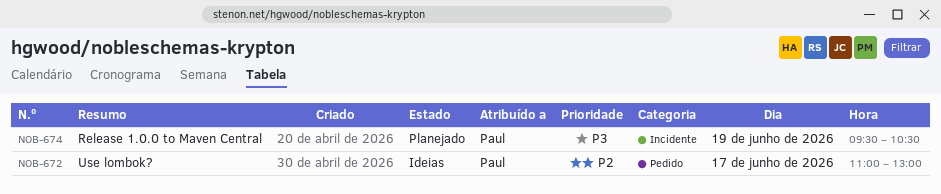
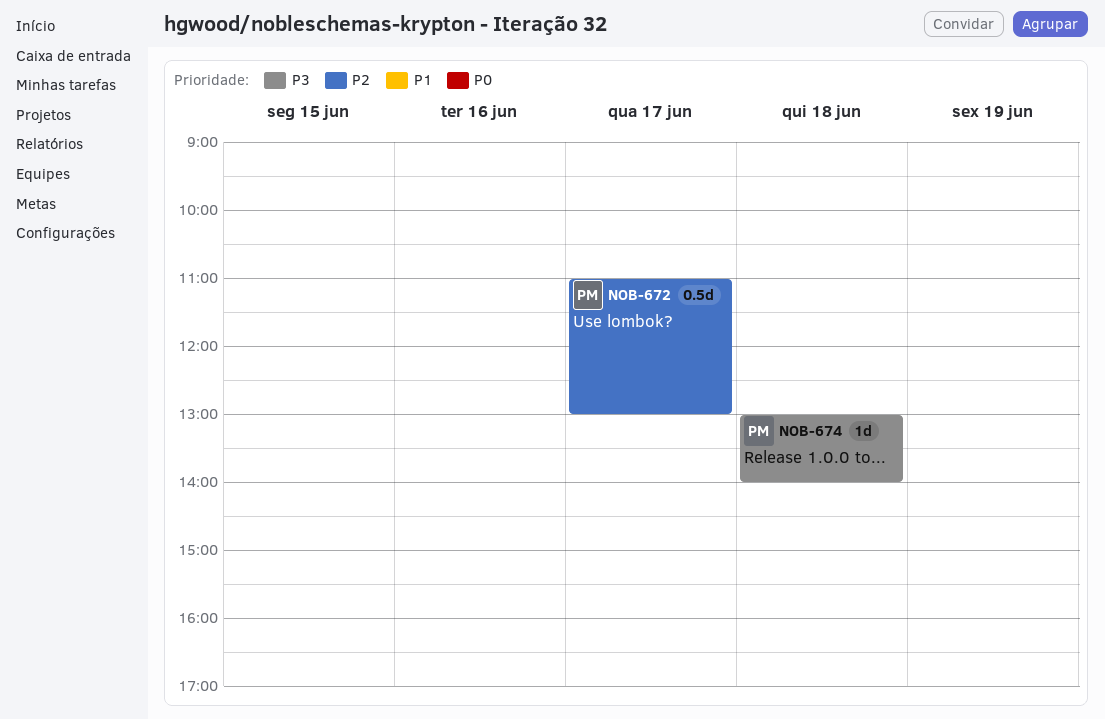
NOB-674, day: Jun 19 -> Jun 18
NOB-674, begins: 09:30 -> 13:00
NOB-674, ends: 10:30 -> 14:00

